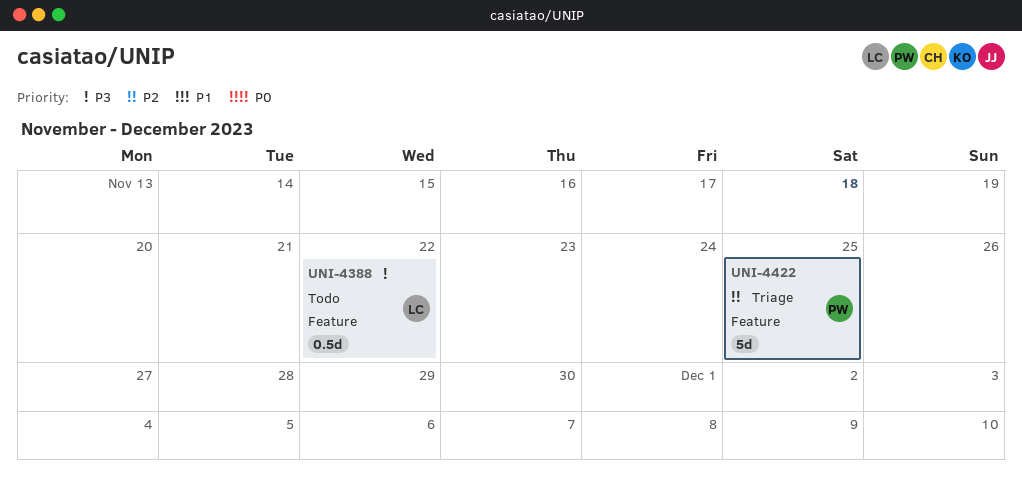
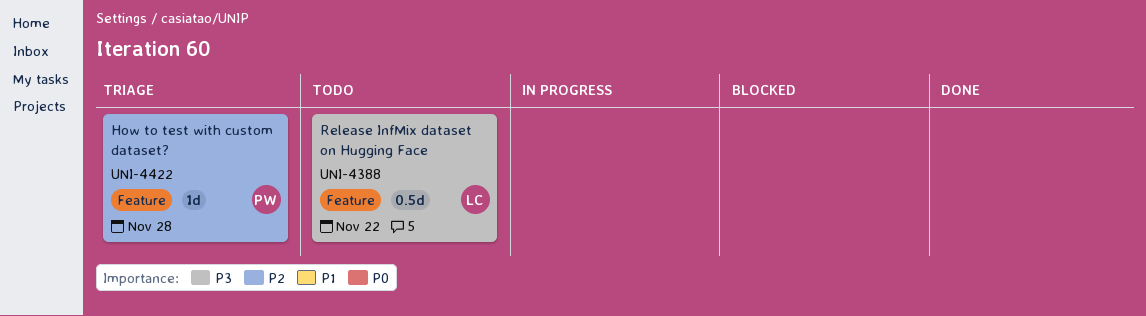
UNI-4422, estimate: 5d -> 1d
UNI-4422, due: Nov 25 -> Nov 28

